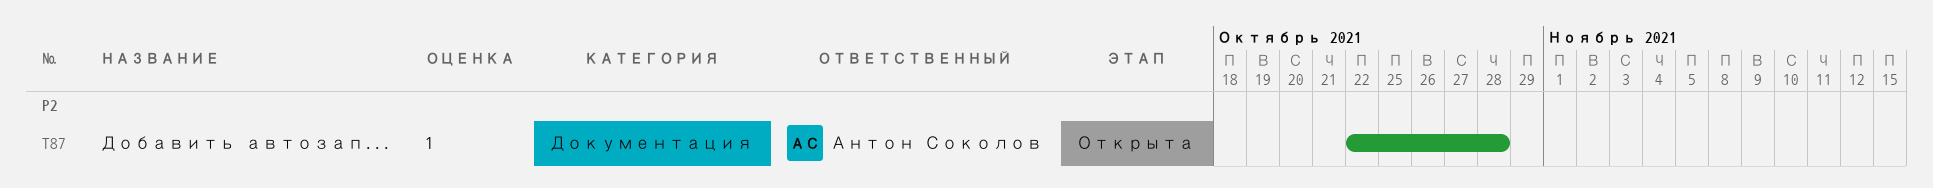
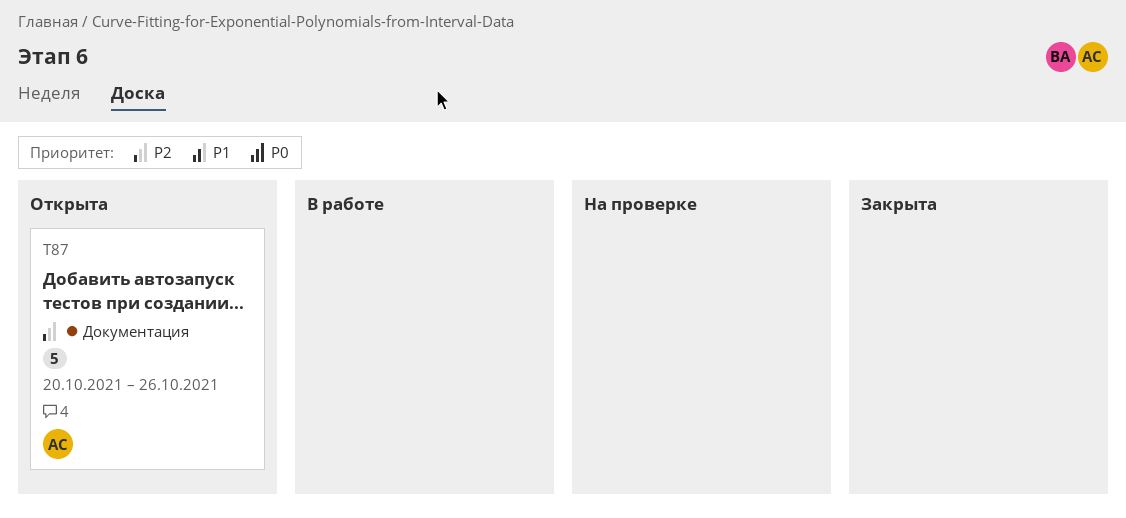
T87, estimate: 1 -> 5
T87, start: Oct 22 -> Oct 20
T87, due: Oct 28 -> Oct 26

